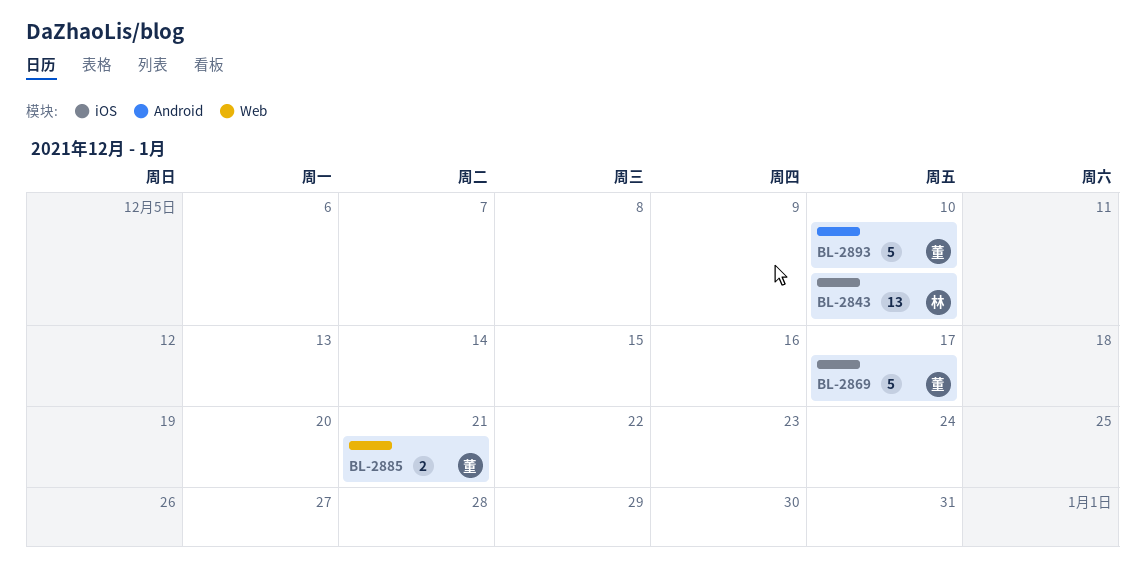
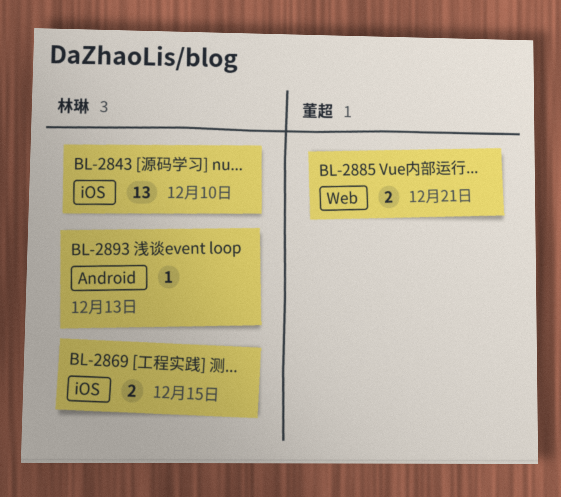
BL-2869, owner: 董超 -> 林琳
BL-2869, estimate: 5 -> 2
BL-2869, due: Dec 17 -> Dec 15
BL-2893, owner: 董超 -> 林琳
BL-2893, estimate: 5 -> 1
BL-2893, due: Dec 10 -> Dec 13

